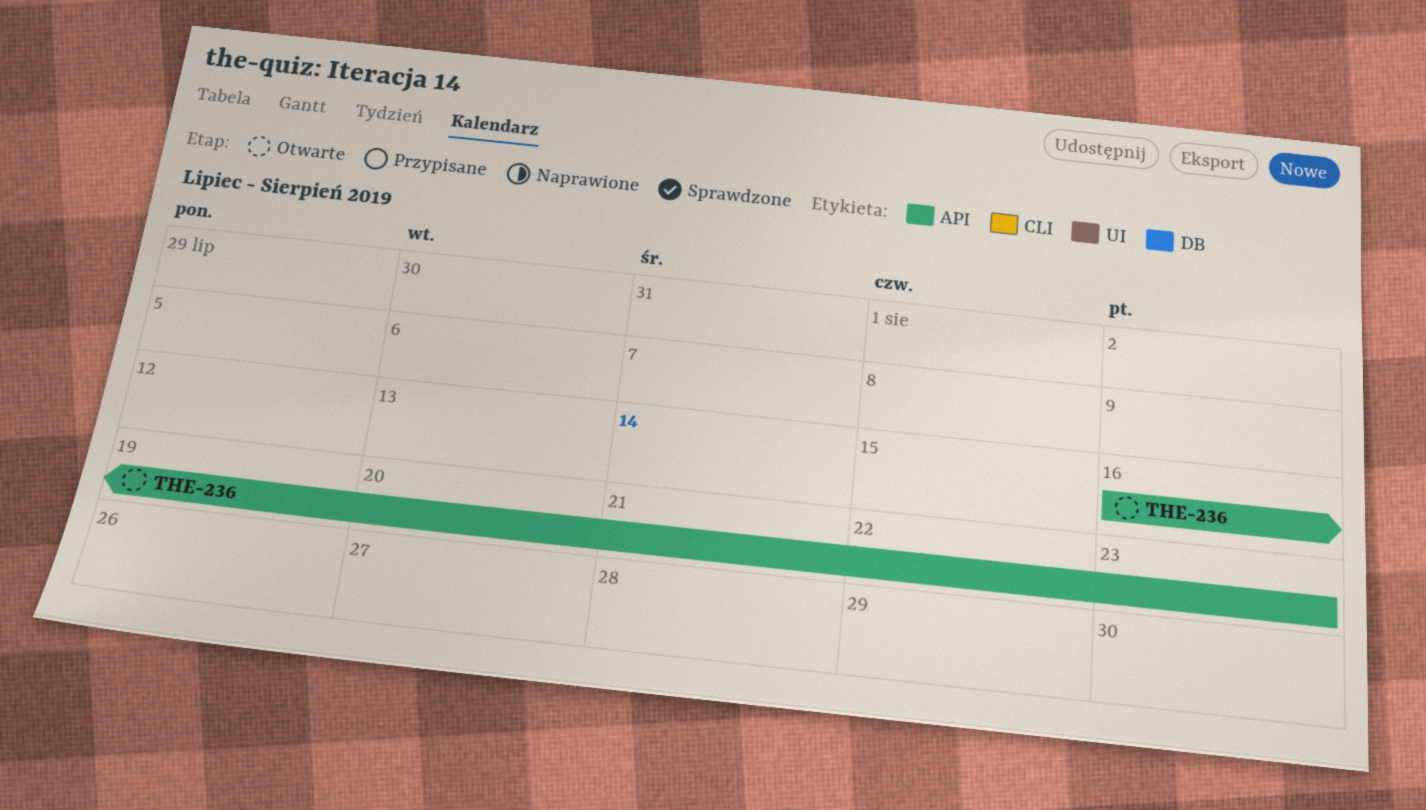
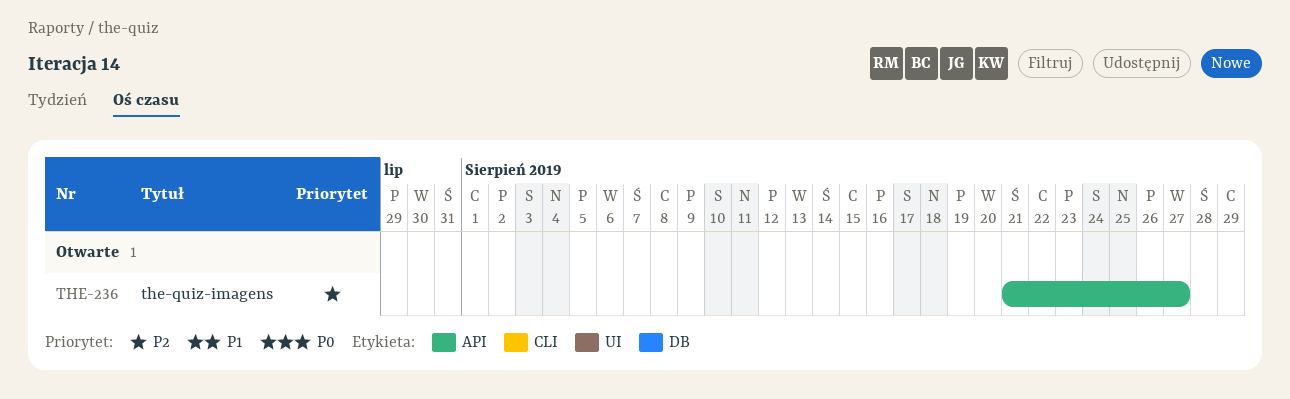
THE-236, start: Aug 16 -> Aug 21
THE-236, due: Aug 23 -> Aug 27

